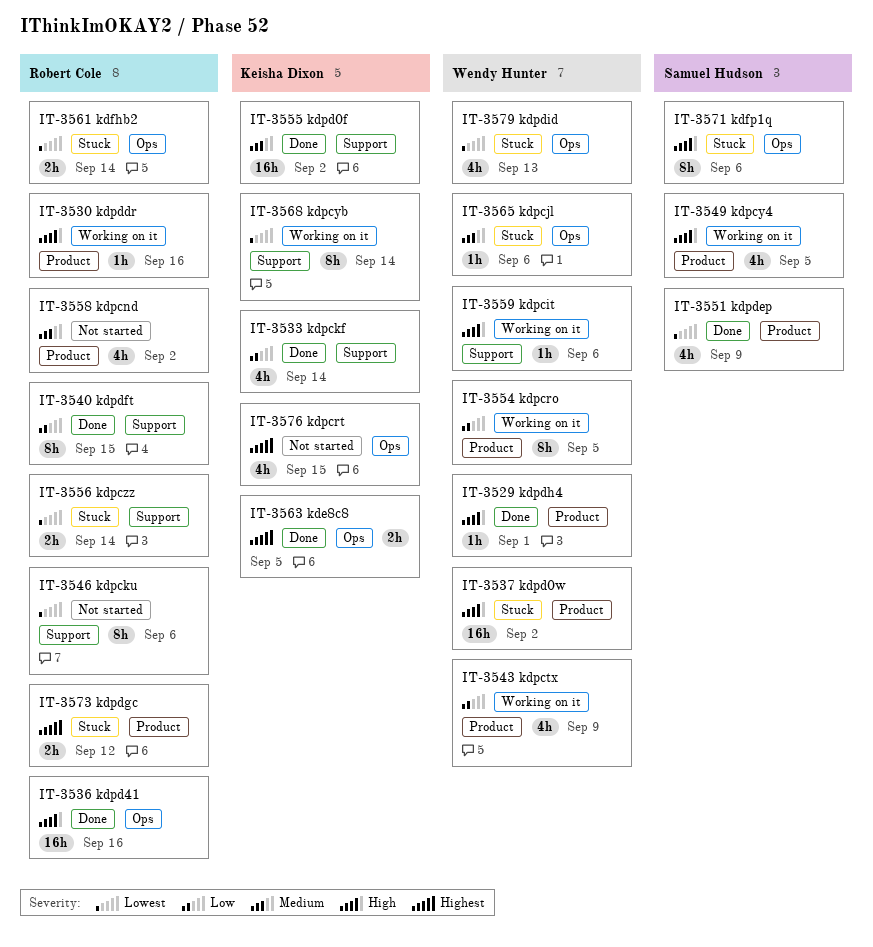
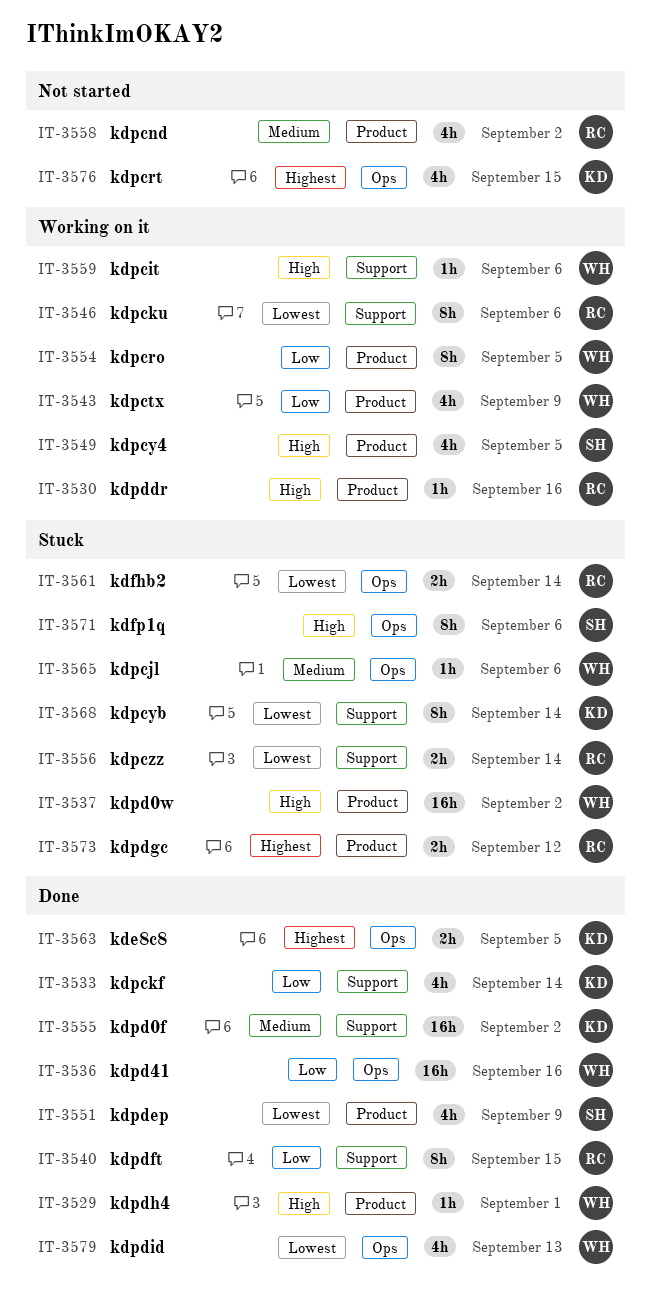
IT-3536, owner: Robert Cole -> Wendy Hunter
IT-3536, priority: High -> Low
IT-3546, status: Not started -> Working on it
IT-3568, status: Working on it -> Stuck
IT-3579, status: Stuck -> Done

